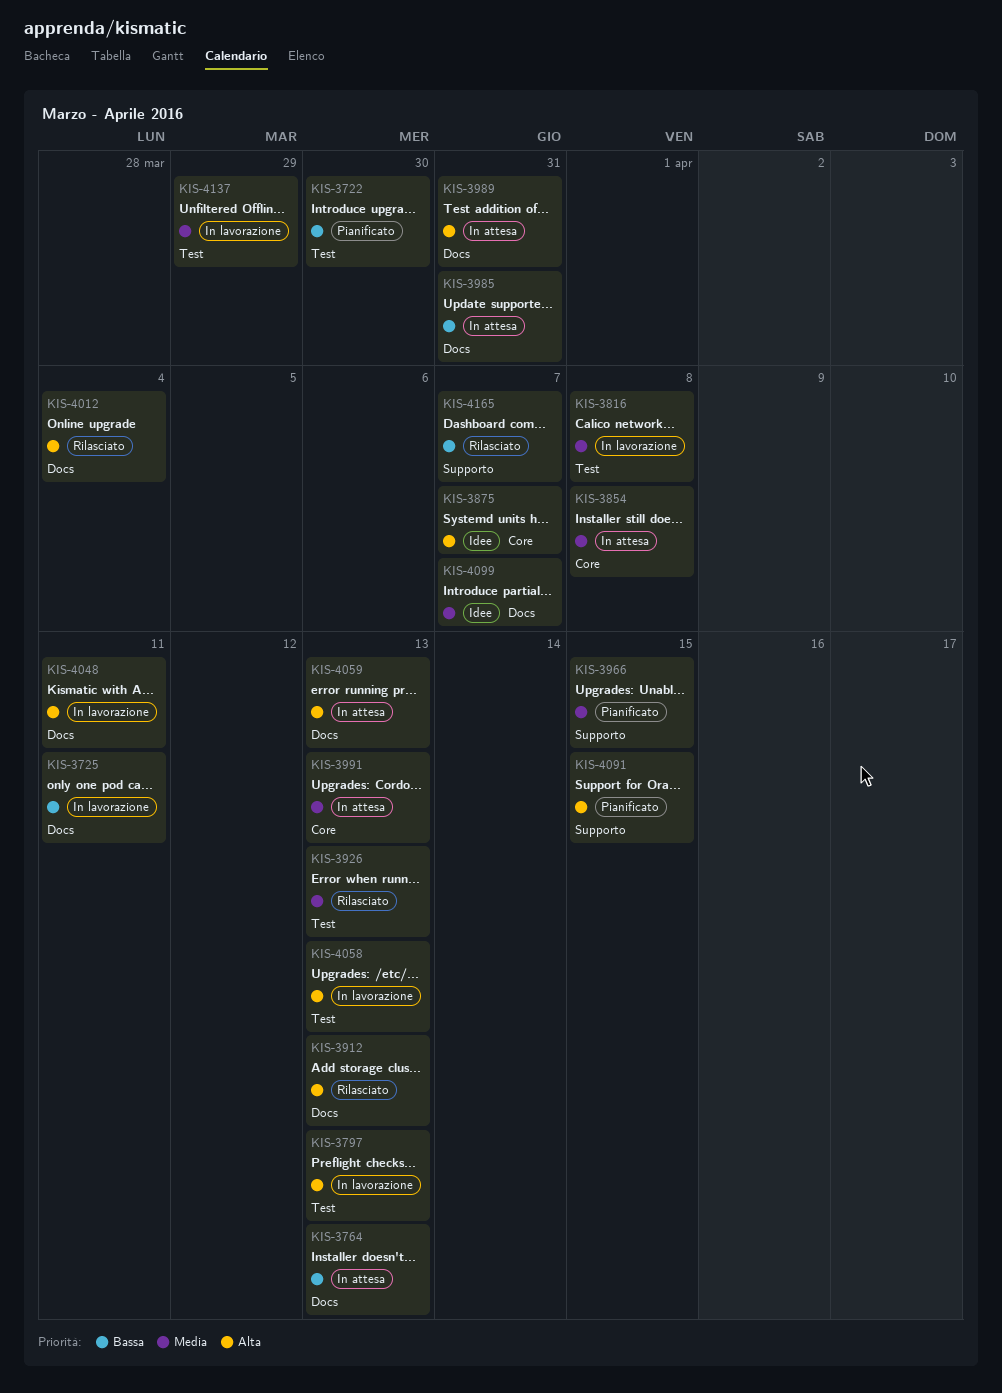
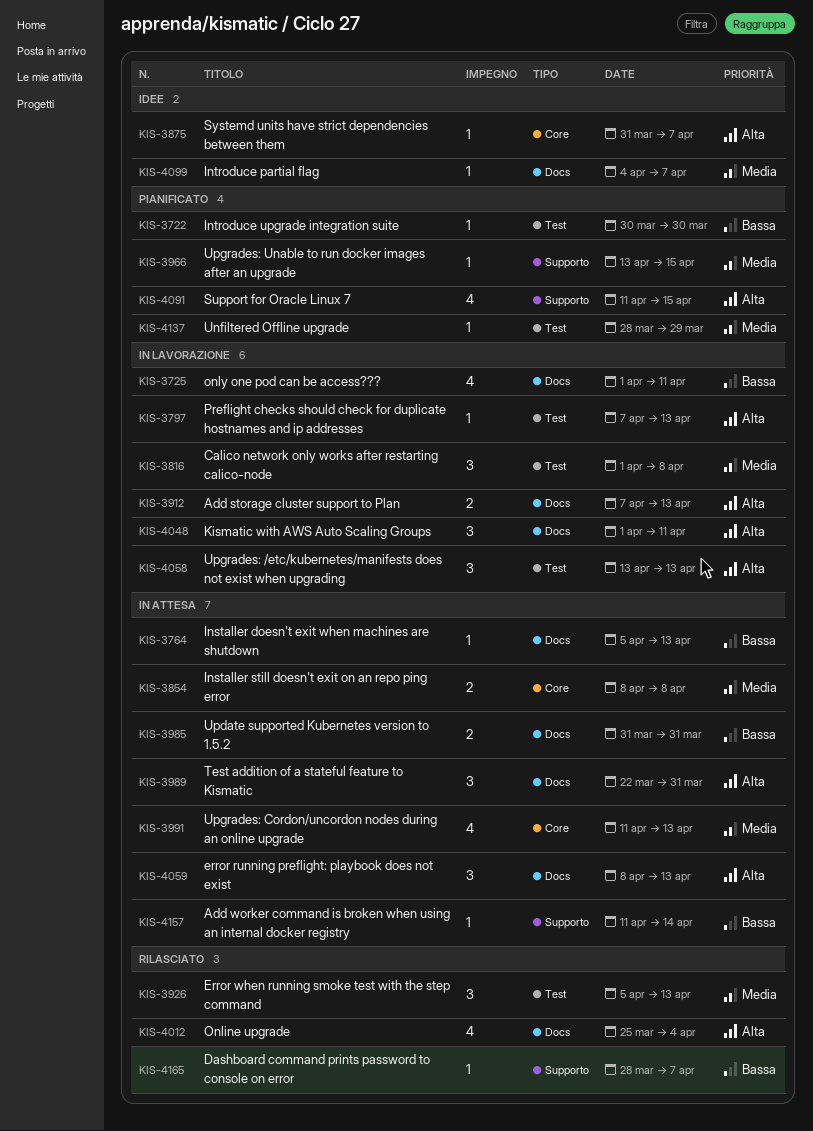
KIS-3912, status: Rilasciato -> In lavorazione
KIS-4137, status: In lavorazione -> Pianificato
KIS-4157: none -> present

